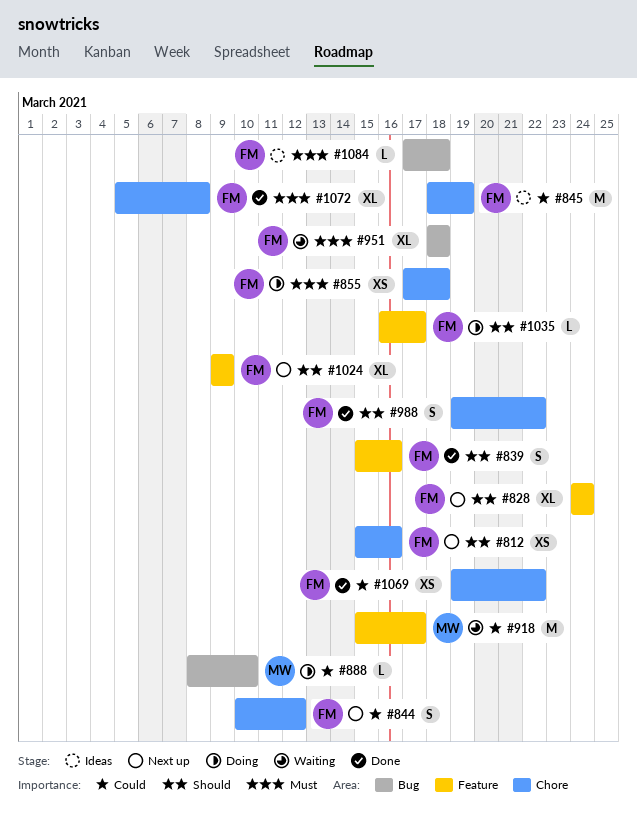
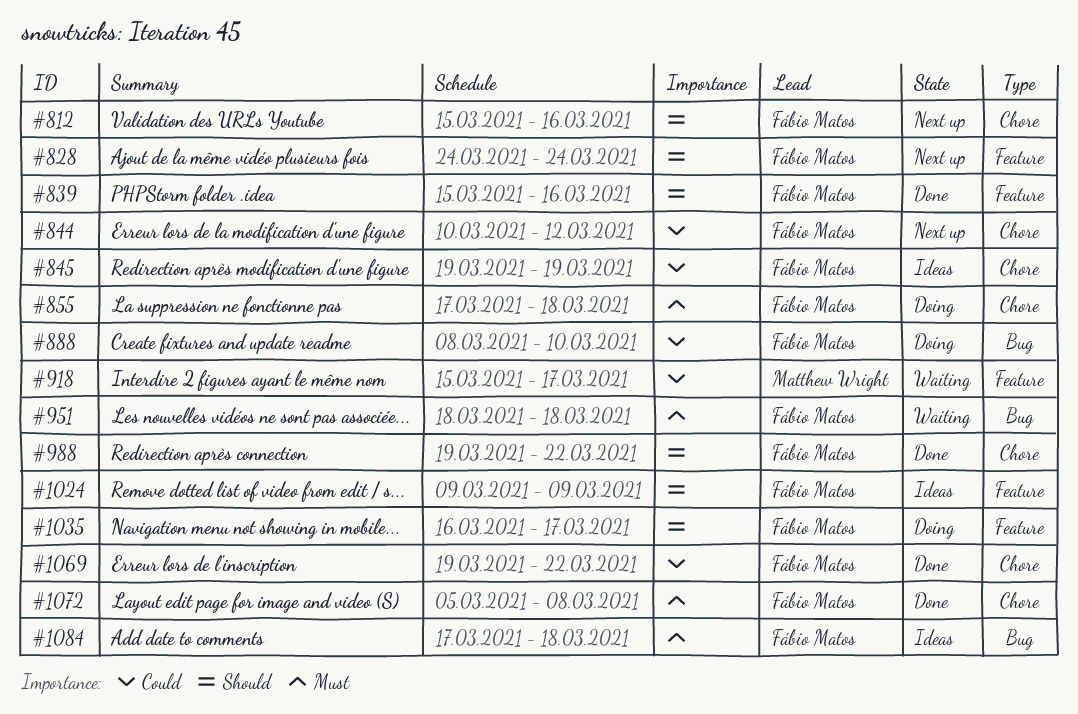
#845, start: Mar 18 -> Mar 19
#888, owner: Matthew Wright -> Fábio Matos
#1024, status: Next up -> Ideas

